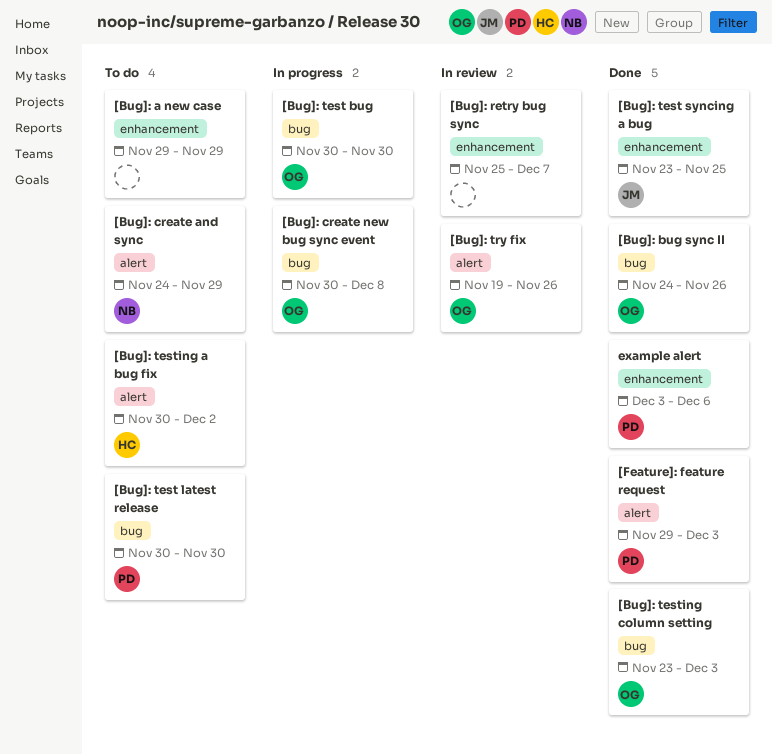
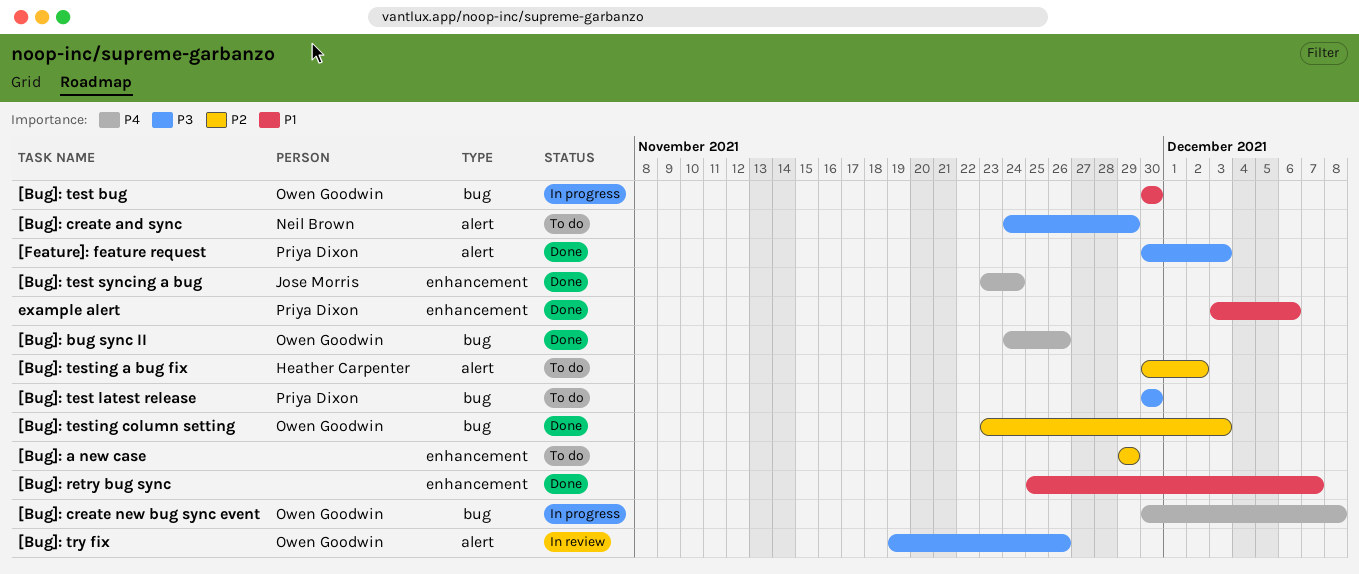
[Bug]: retry bug sync, status: In review -> Done
[Bug]: test syncing a bug, due: Nov 25 -> Nov 24
[Feature]: feature request, start: Nov 29 -> Nov 30

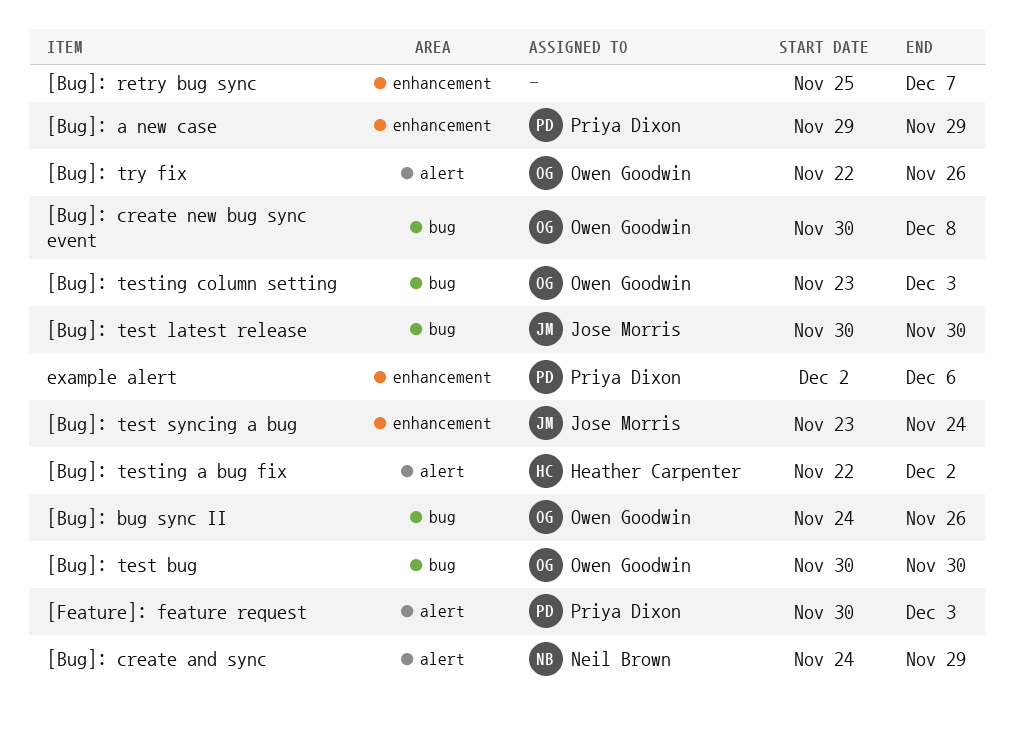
[Bug]: a new case, owner: none -> Priya Dixon
[Bug]: test latest release, owner: Priya Dixon -> Jose Morris
[Bug]: testing a bug fix, start: Nov 30 -> Nov 22
[Bug]: try fix, start: Nov 19 -> Nov 22
example alert, start: Dec 3 -> Dec 2

